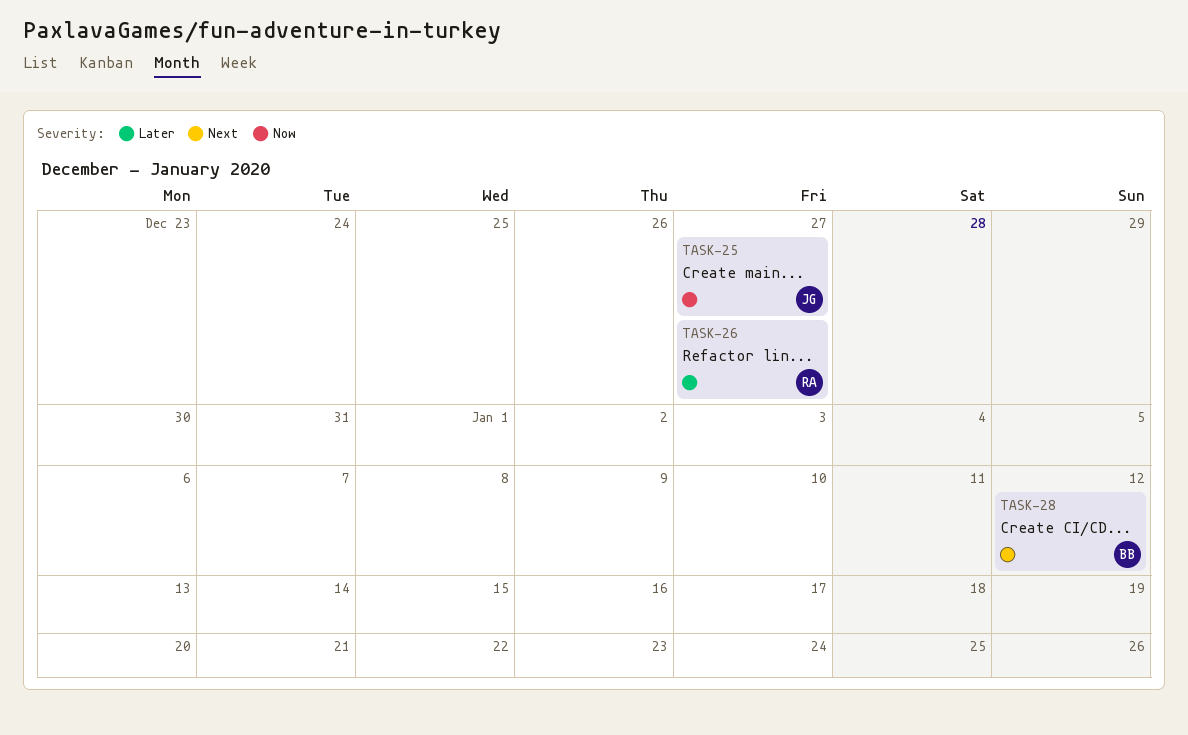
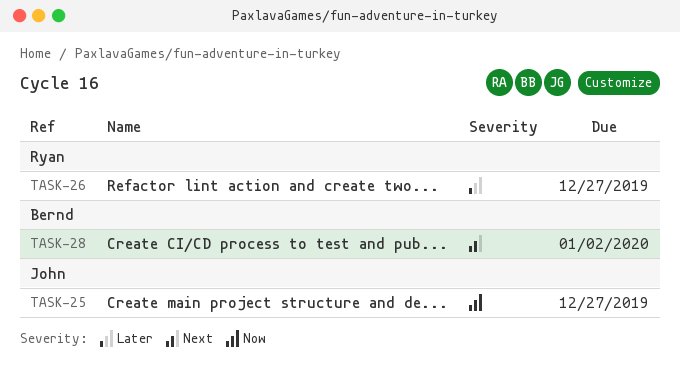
TASK-28, due: Jan 12 -> Jan 2

